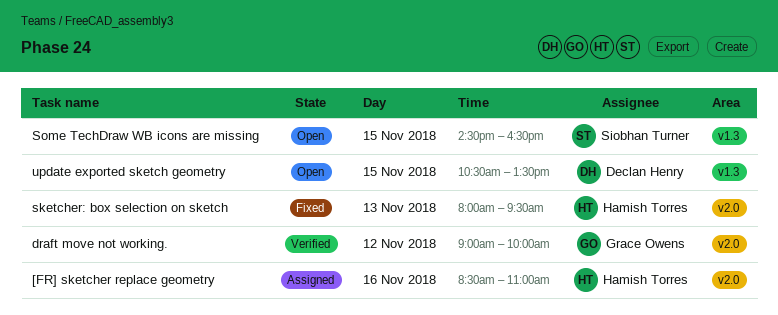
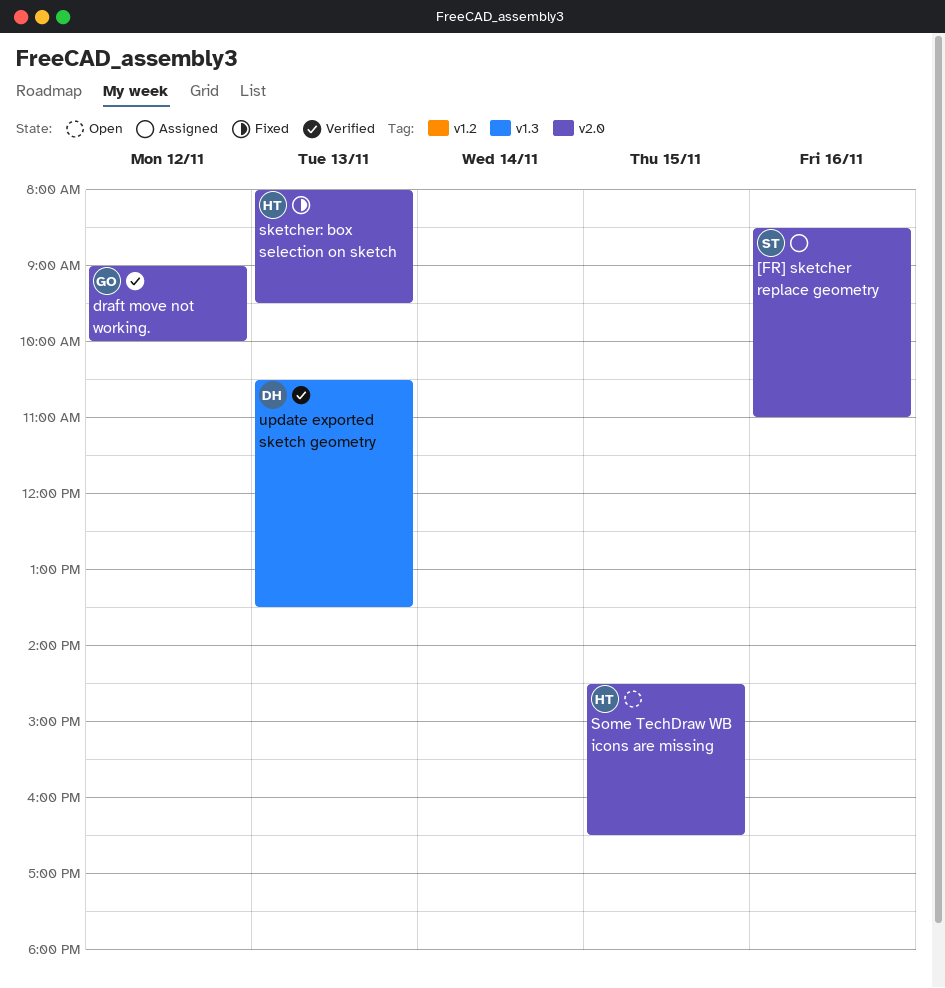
[FR] sketcher replace geometry, owner: Hamish Torres -> Siobhan Turner
Some TechDraw WB icons are missing, owner: Siobhan Turner -> Hamish Torres
Some TechDraw WB icons are missing, label: v1.3 -> v2.0
update exported sketch geometry, status: Open -> Verified
update exported sketch geometry, day: Nov 15 -> Nov 13

